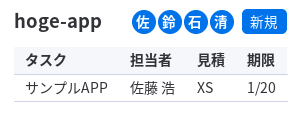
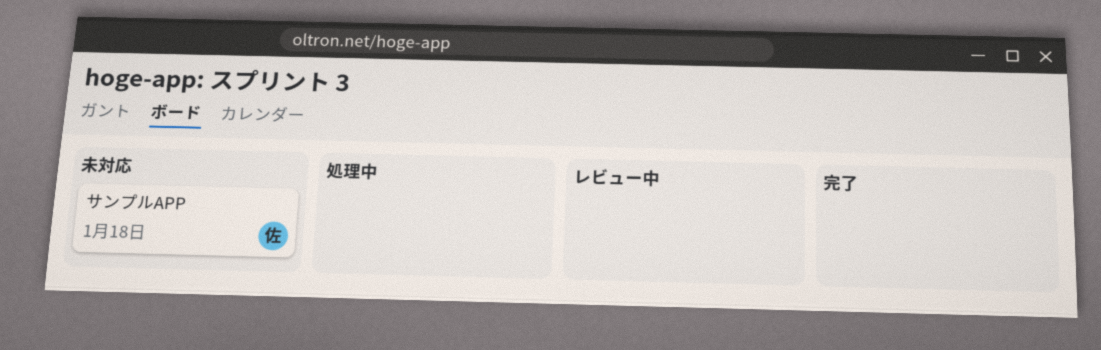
サンプルAPP, due: Jan 20 -> Jan 18

